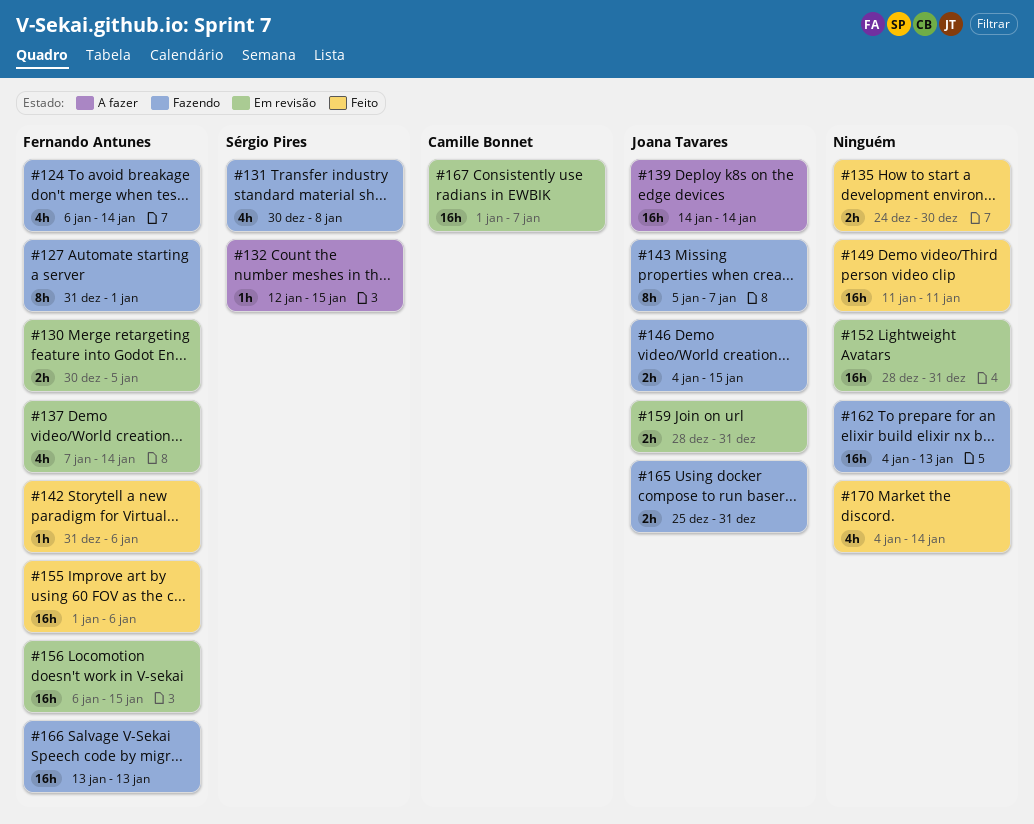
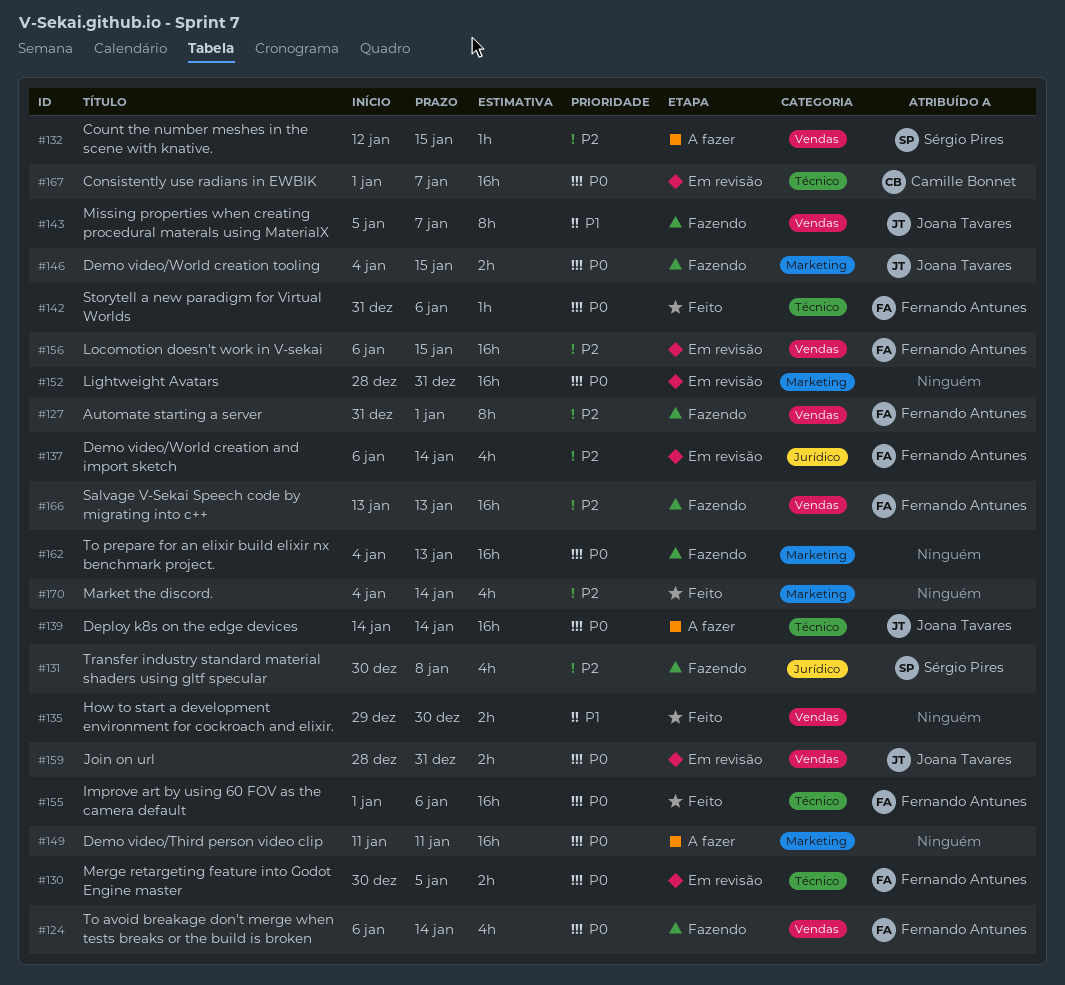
#135, start: Dec 24 -> Dec 29
#137, start: Jan 7 -> Jan 6
#149, status: Feito -> A fazer
#165: present -> none

